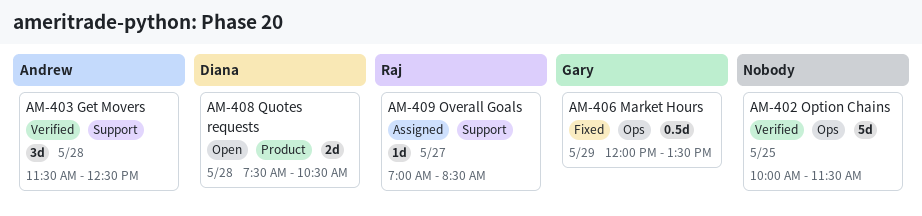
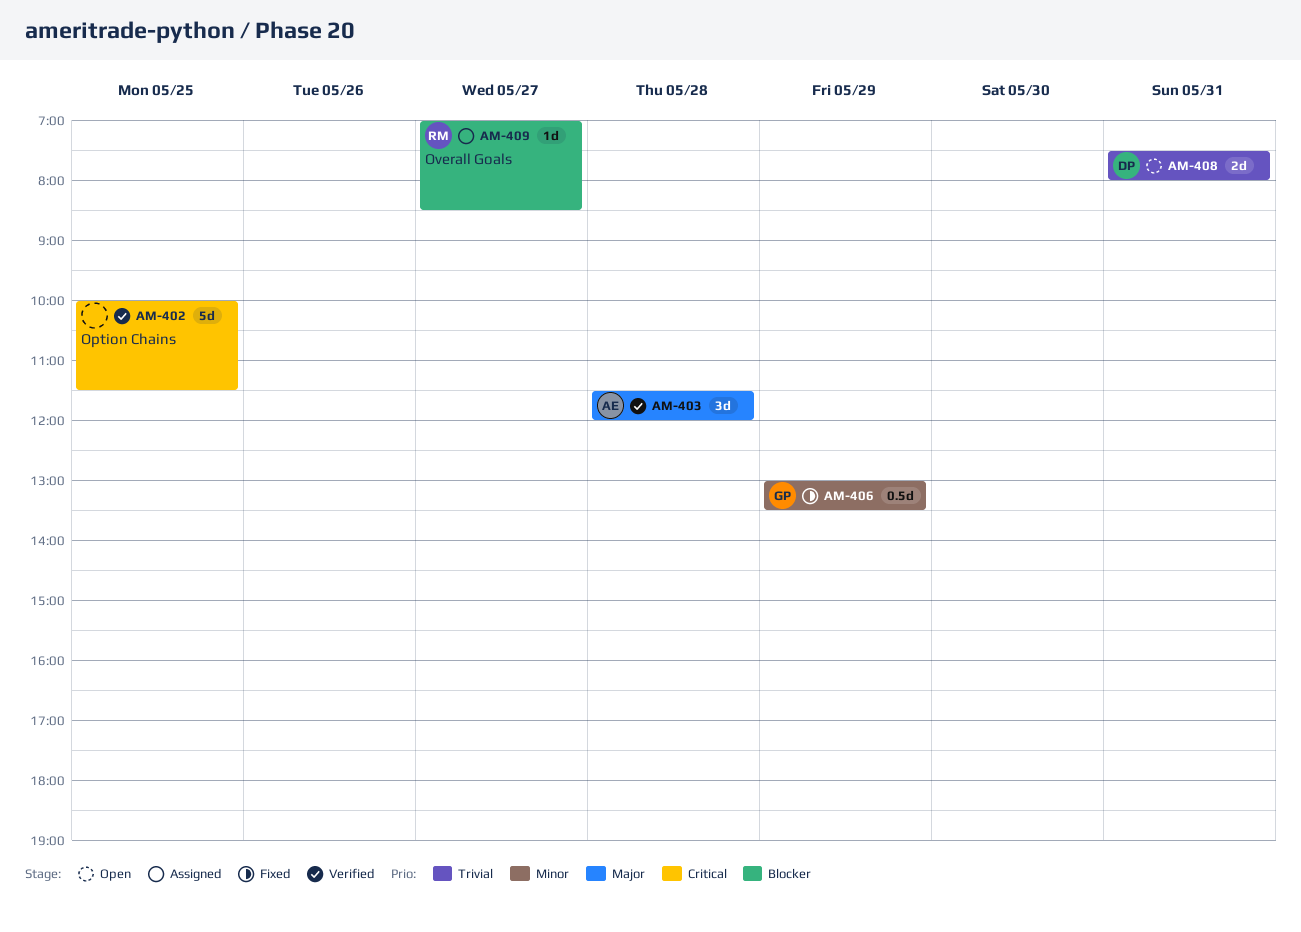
AM-403, ends: 12:30 -> 12:00
AM-406, begins: 12:00 -> 13:00
AM-408, day: May 28 -> May 31
AM-408, ends: 10:30 -> 08:00

